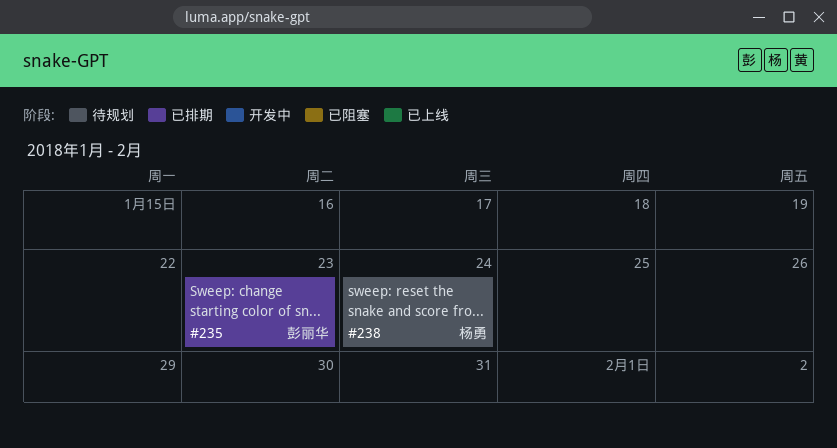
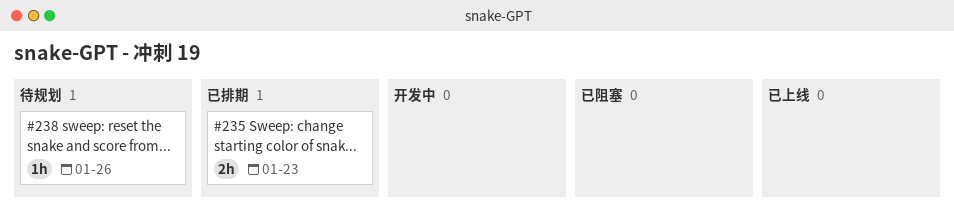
#238, due: Jan 24 -> Jan 26

